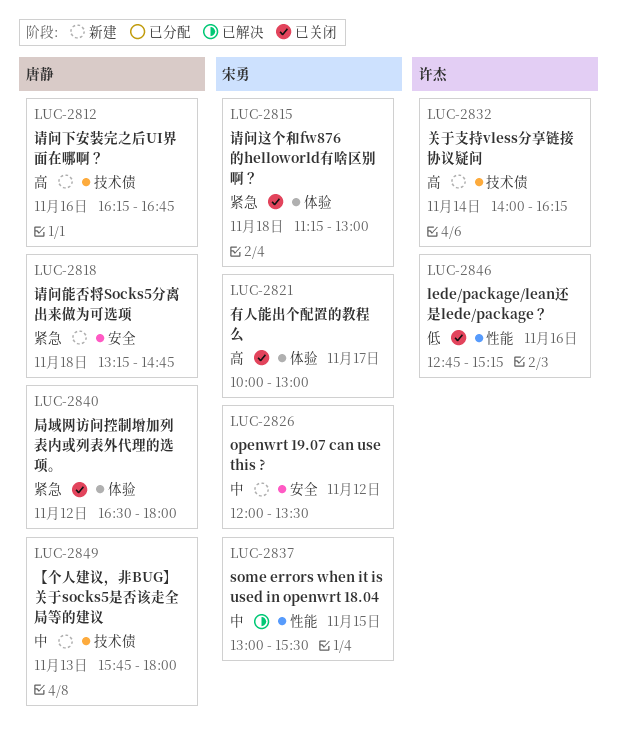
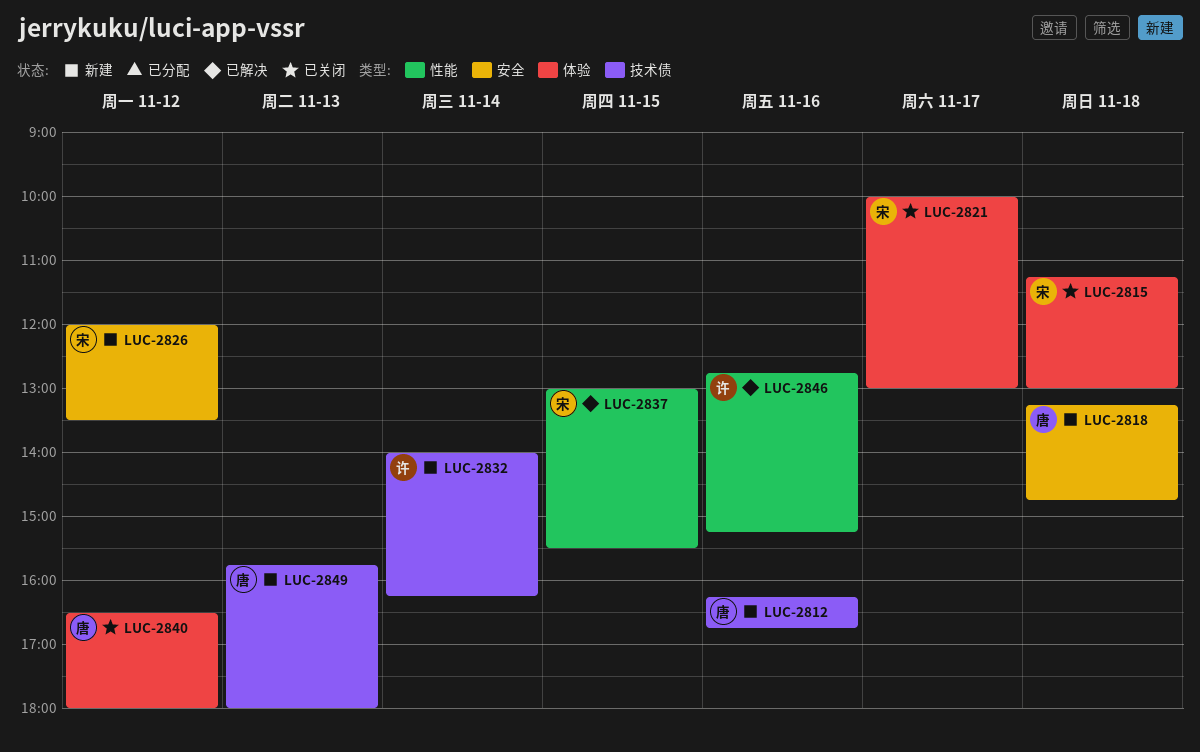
LUC-2846, status: 已关闭 -> 已解决

